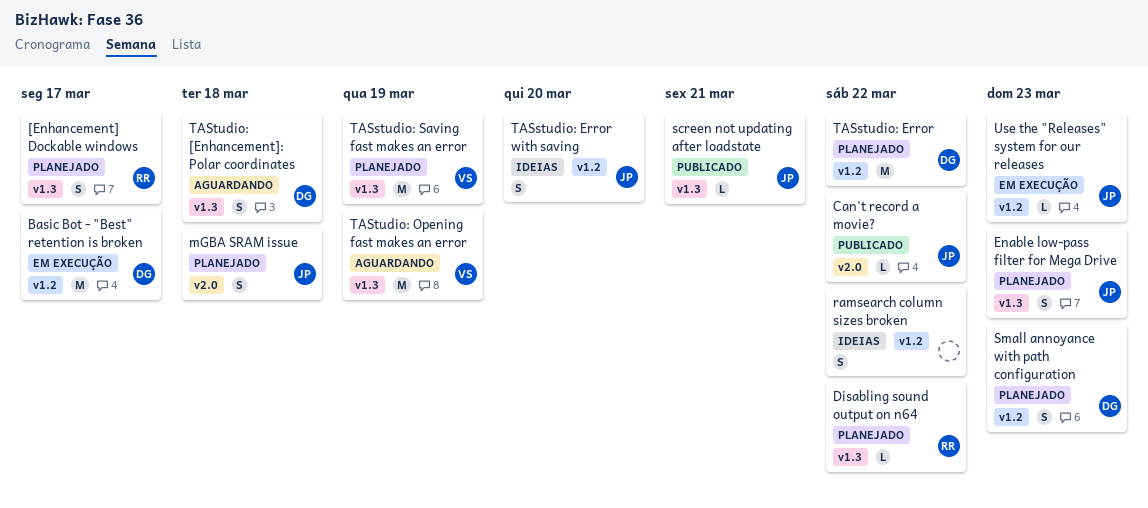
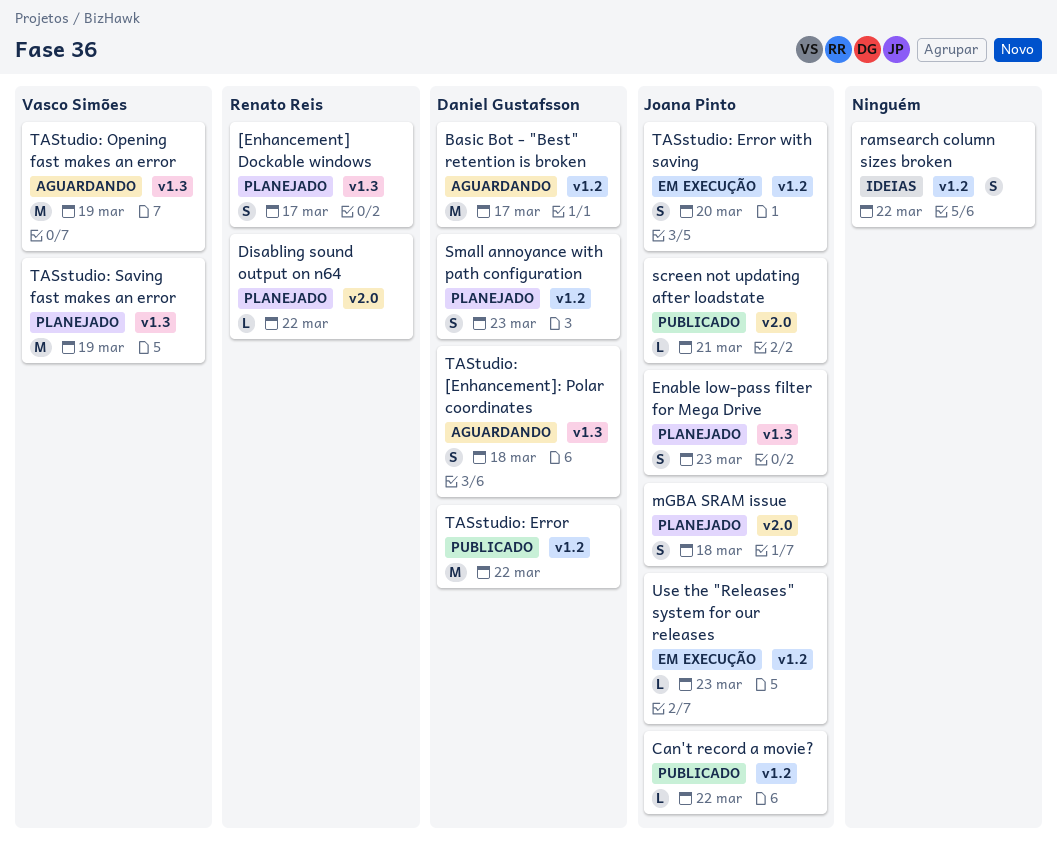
Basic Bot - "Best" retention is broken, status: Em execução -> Aguardando
Can't record a movie?, label: v2.0 -> v1.2
Disabling sound output on n64, label: v1.3 -> v2.0
screen not updating after loadstate, label: v1.3 -> v2.0
TASstudio: Error, status: Planejado -> Publicado
TASstudio: Error with saving, status: Ideias -> Em execução

